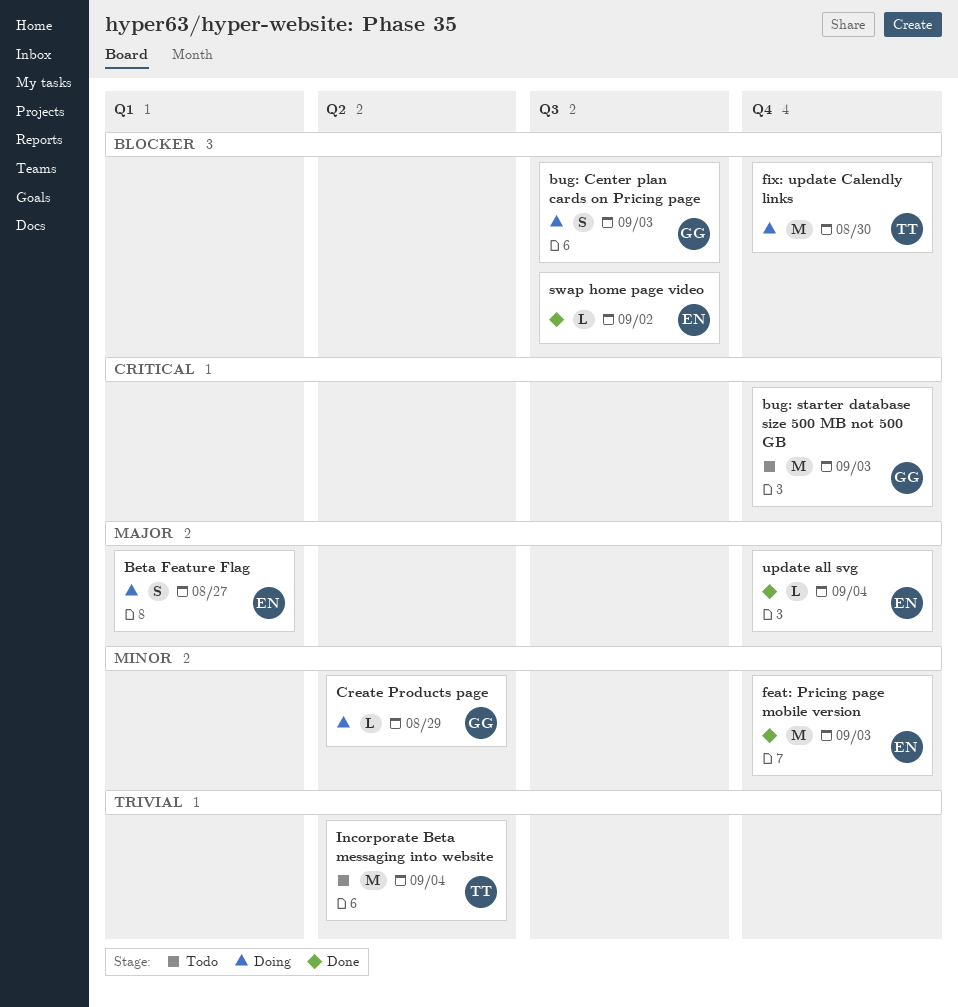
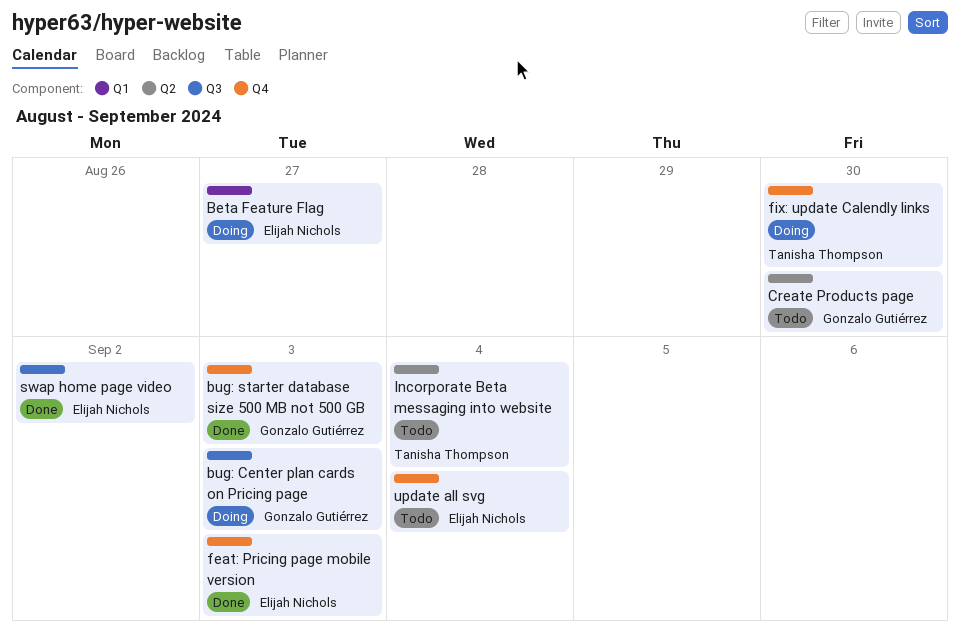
bug: starter database size 500 MB not 500 GB, status: Todo -> Done
Create Products page, status: Doing -> Todo
Create Products page, due: Aug 29 -> Aug 30
update all svg, status: Done -> Todo

